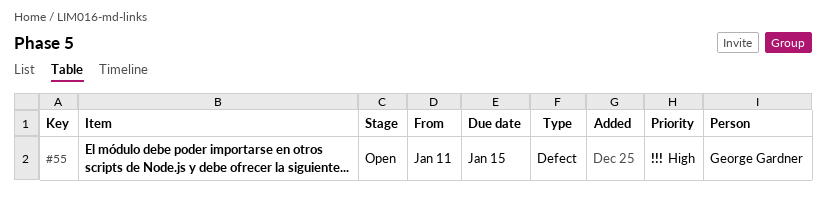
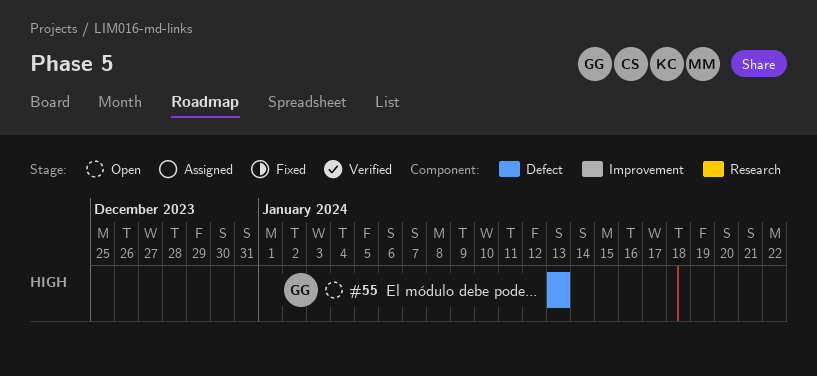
#55, start: Jan 11 -> Jan 13
#55, due: Jan 15 -> Jan 13

